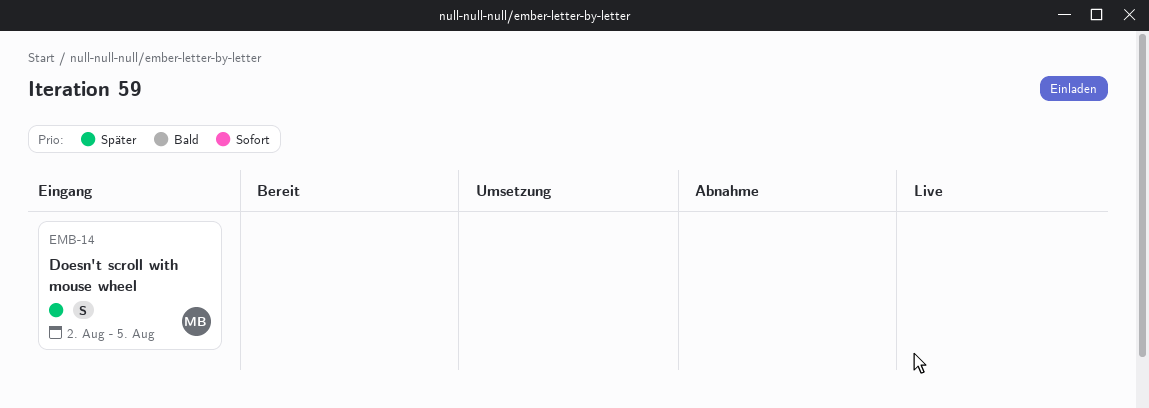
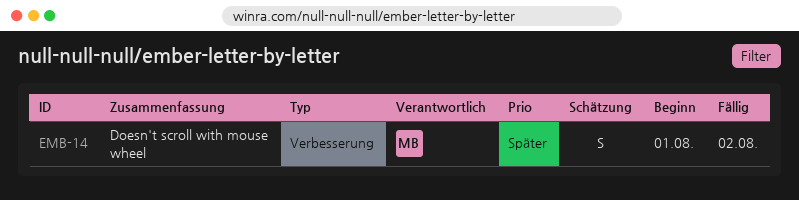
EMB-14, start: Aug 2 -> Aug 1
EMB-14, due: Aug 5 -> Aug 2

